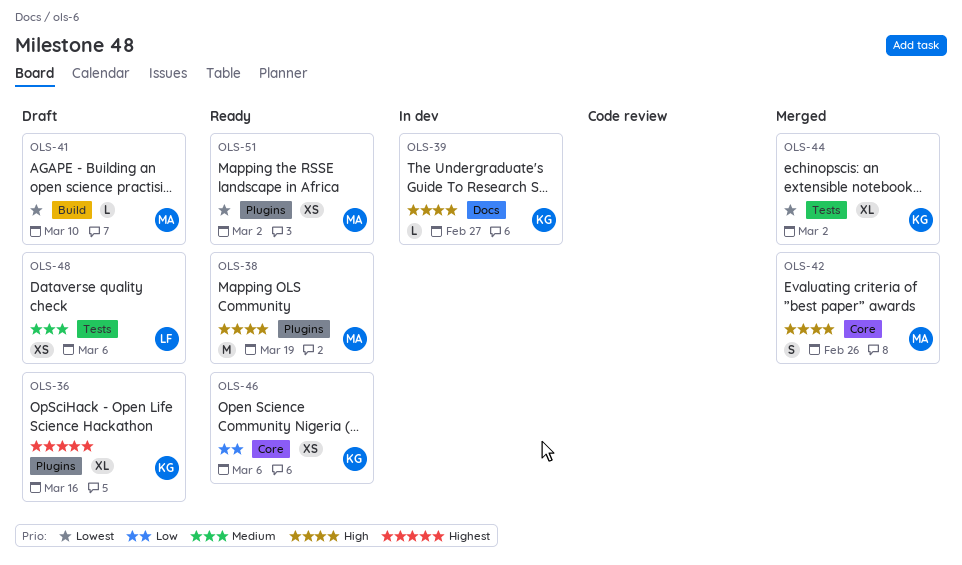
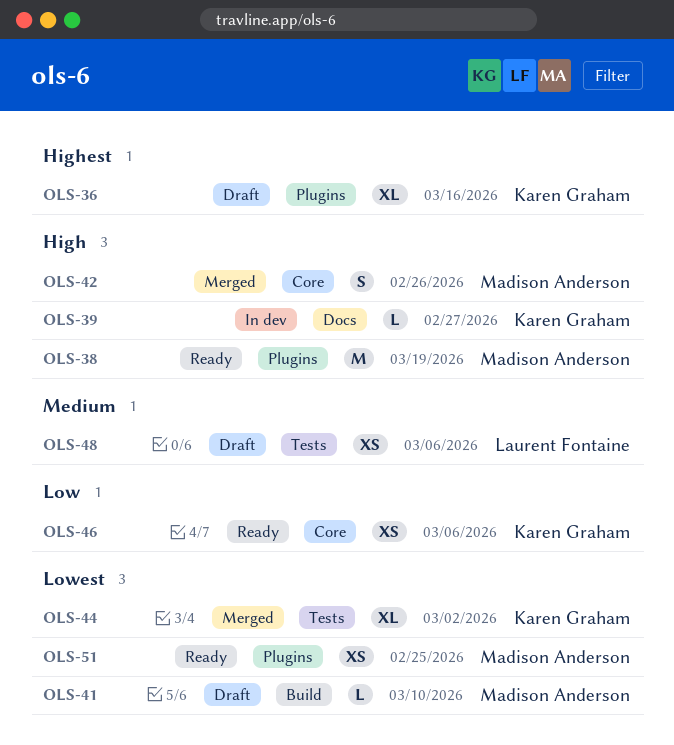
OLS-51, due: Mar 2 -> Feb 25

